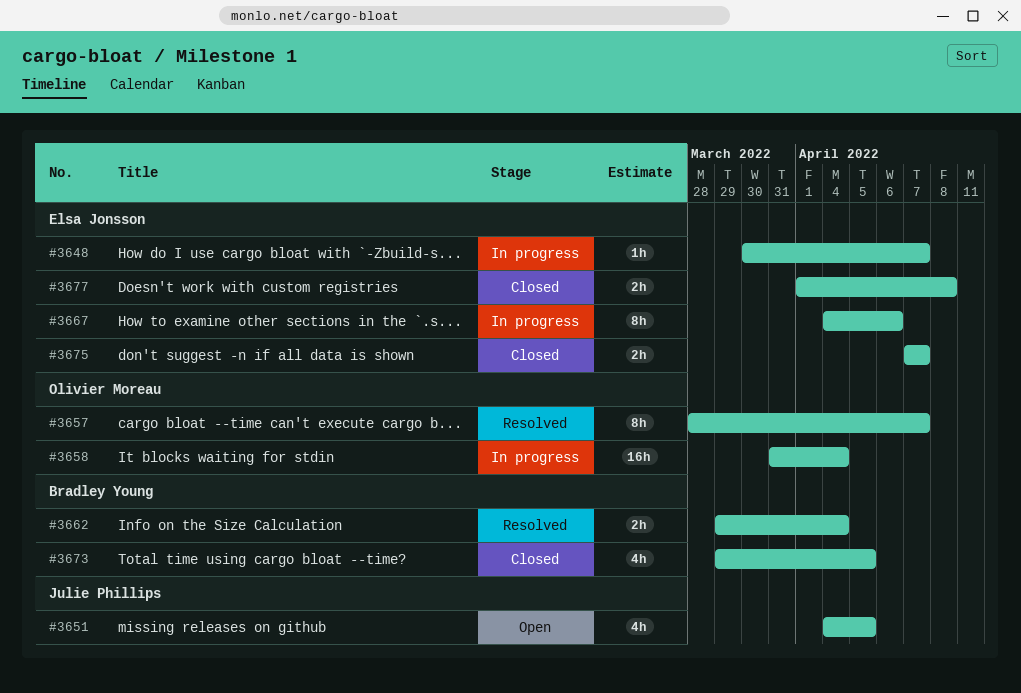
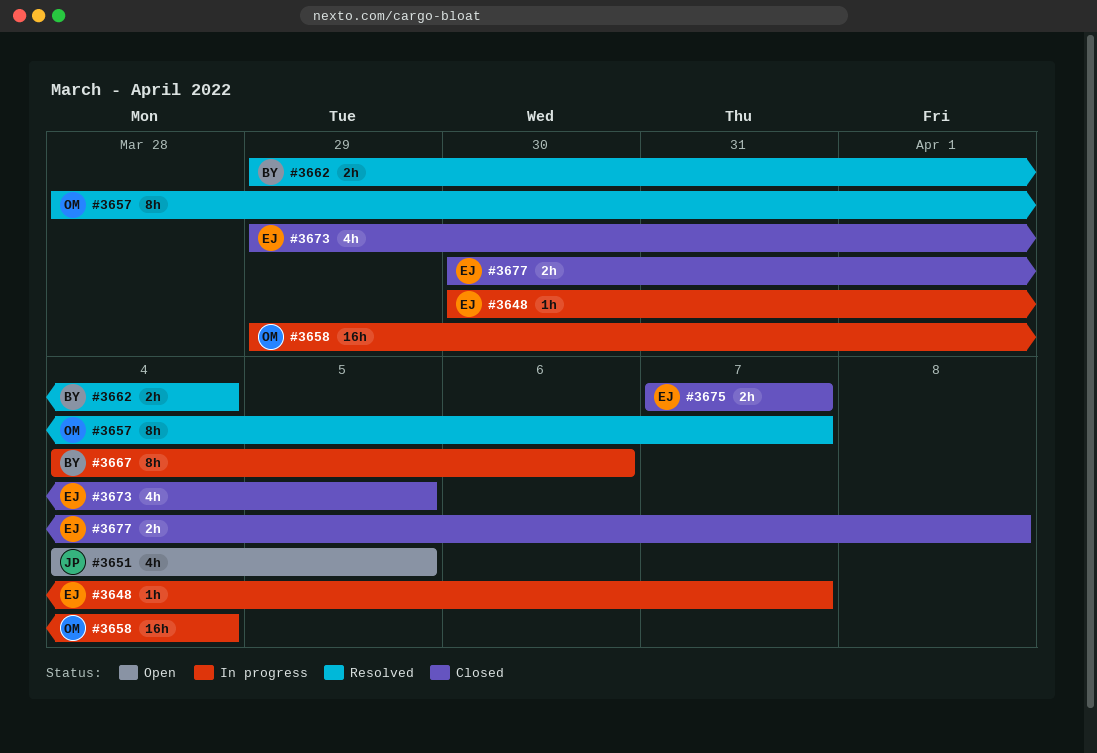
#3658, start: Mar 31 -> Mar 29
#3667, owner: Elsa Jonsson -> Bradley Young
#3673, owner: Bradley Young -> Elsa Jonsson
#3677, start: Apr 1 -> Mar 30

